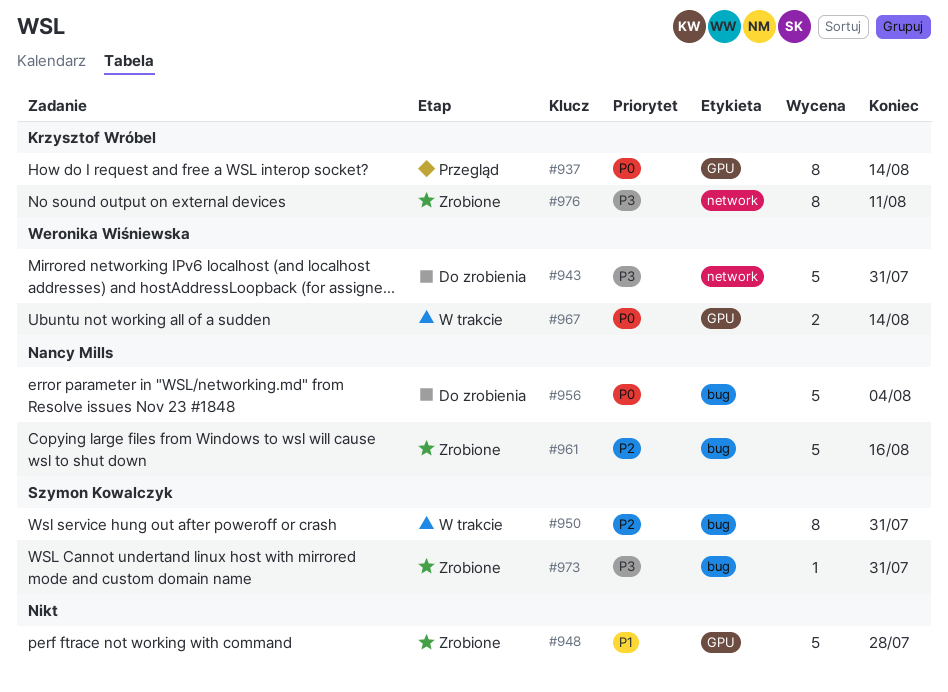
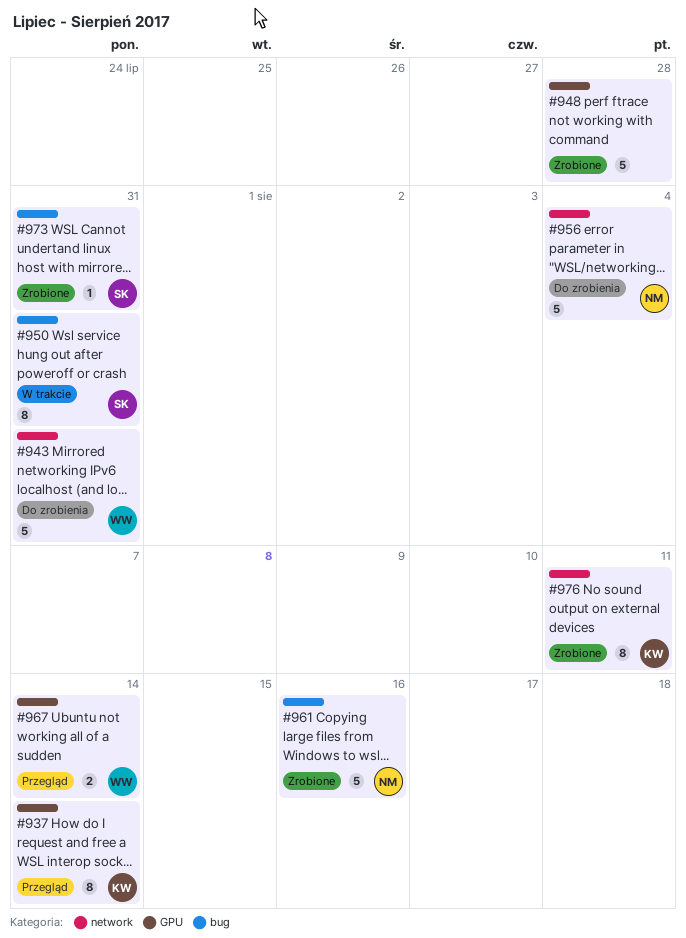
#956, label: bug -> network
#967, status: W trakcie -> Przegląd

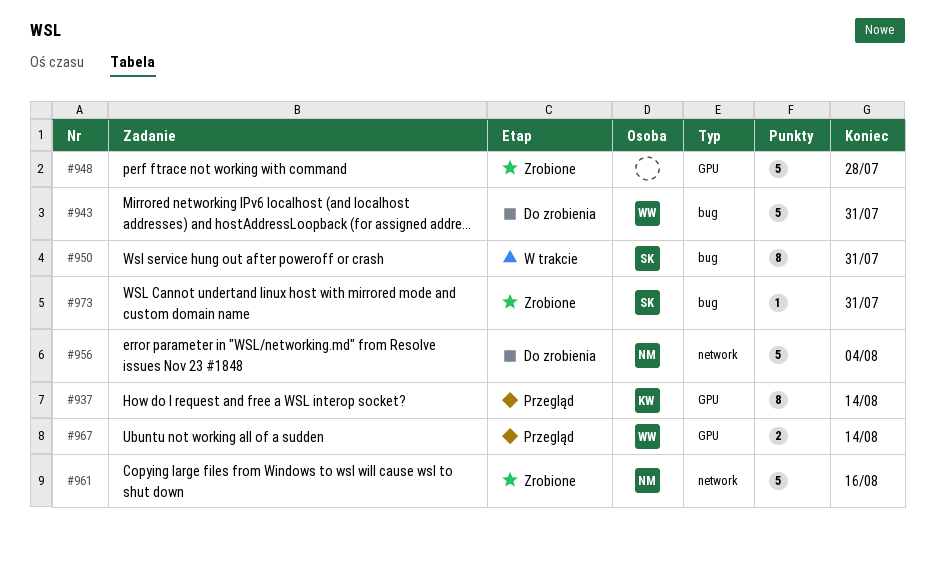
#943, label: network -> bug
#961, label: bug -> network
#976: present -> none

